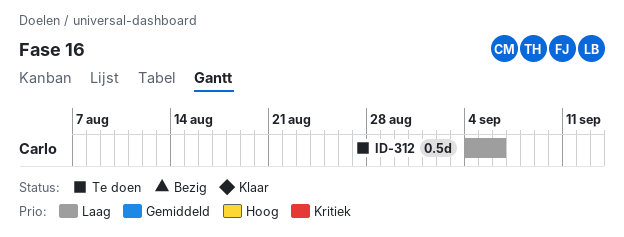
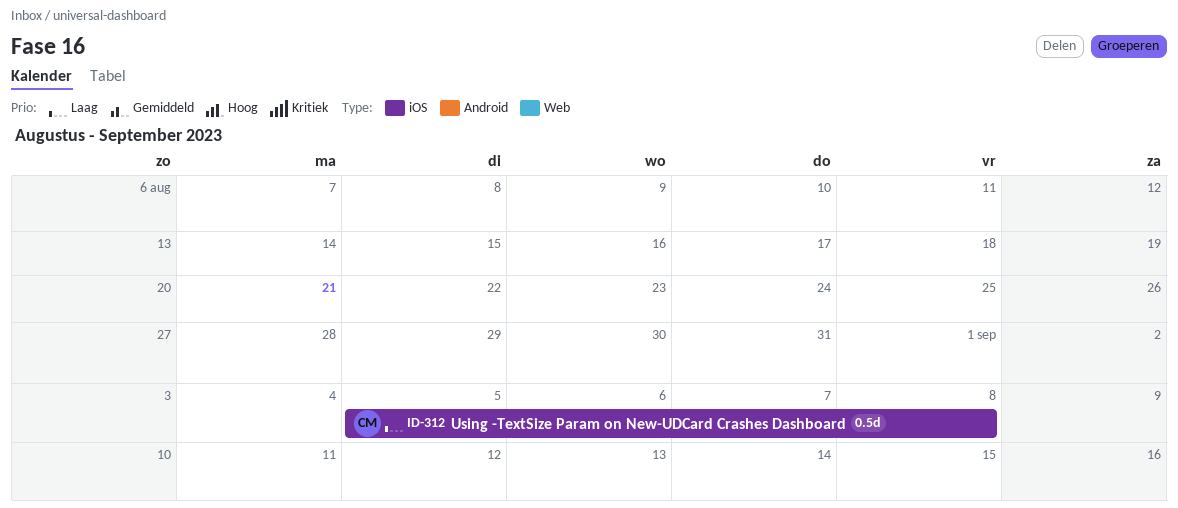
ID-312, start: Sep 4 -> Sep 5
ID-312, due: Sep 6 -> Sep 8

